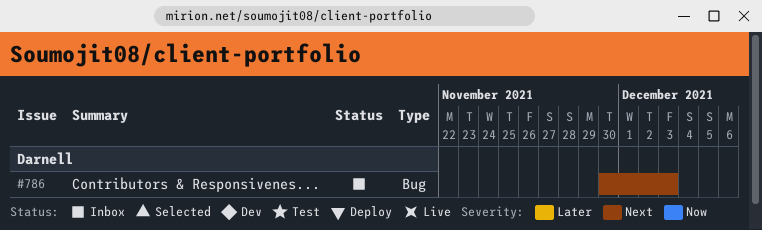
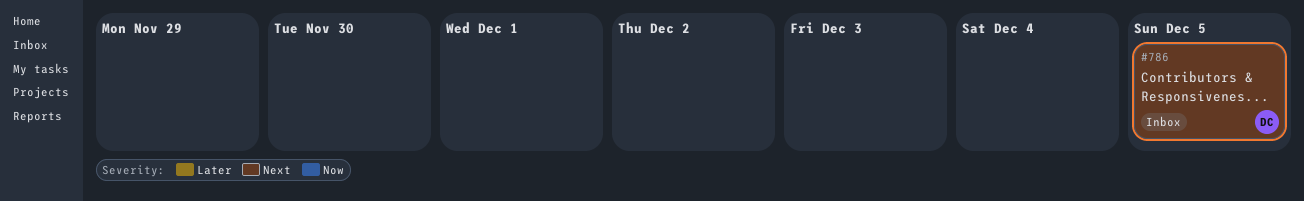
#786, due: Dec 3 -> Dec 5

